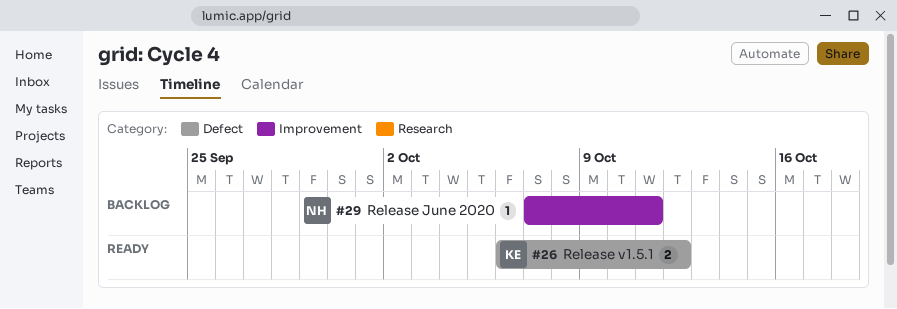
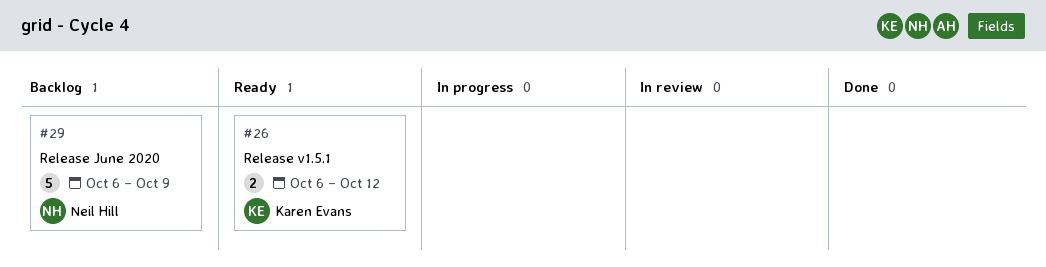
#29, estimate: 1 -> 5
#29, start: Oct 7 -> Oct 6
#29, due: Oct 11 -> Oct 9

